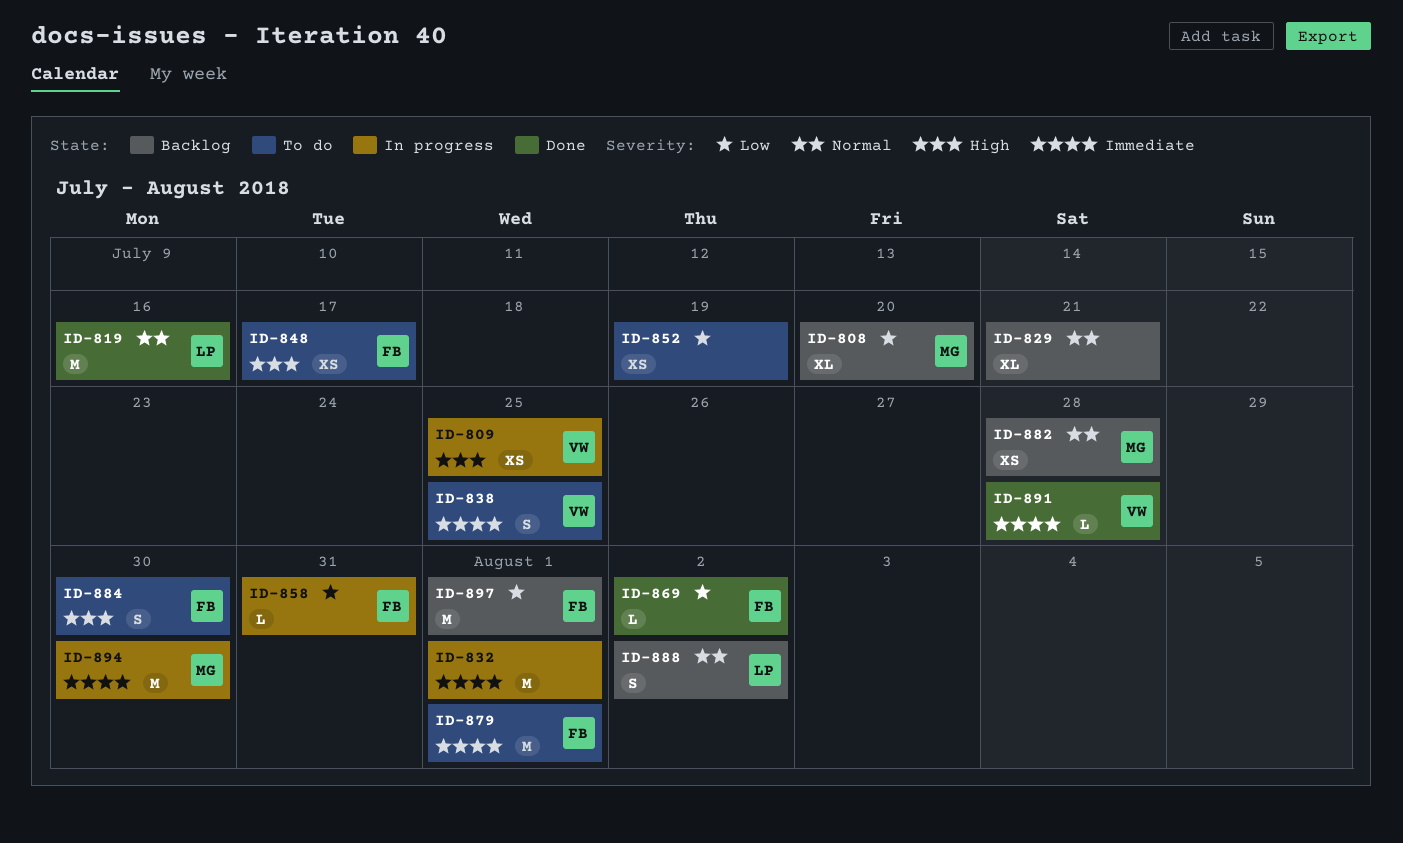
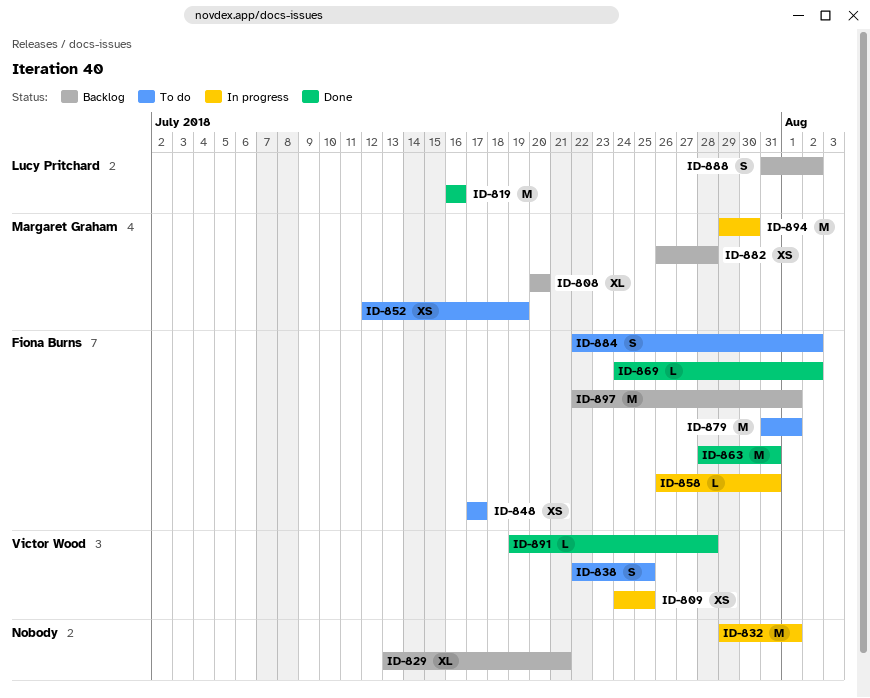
ID-852, owner: none -> Margaret Graham
ID-863: none -> present
ID-884, due: Jul 30 -> Aug 2

